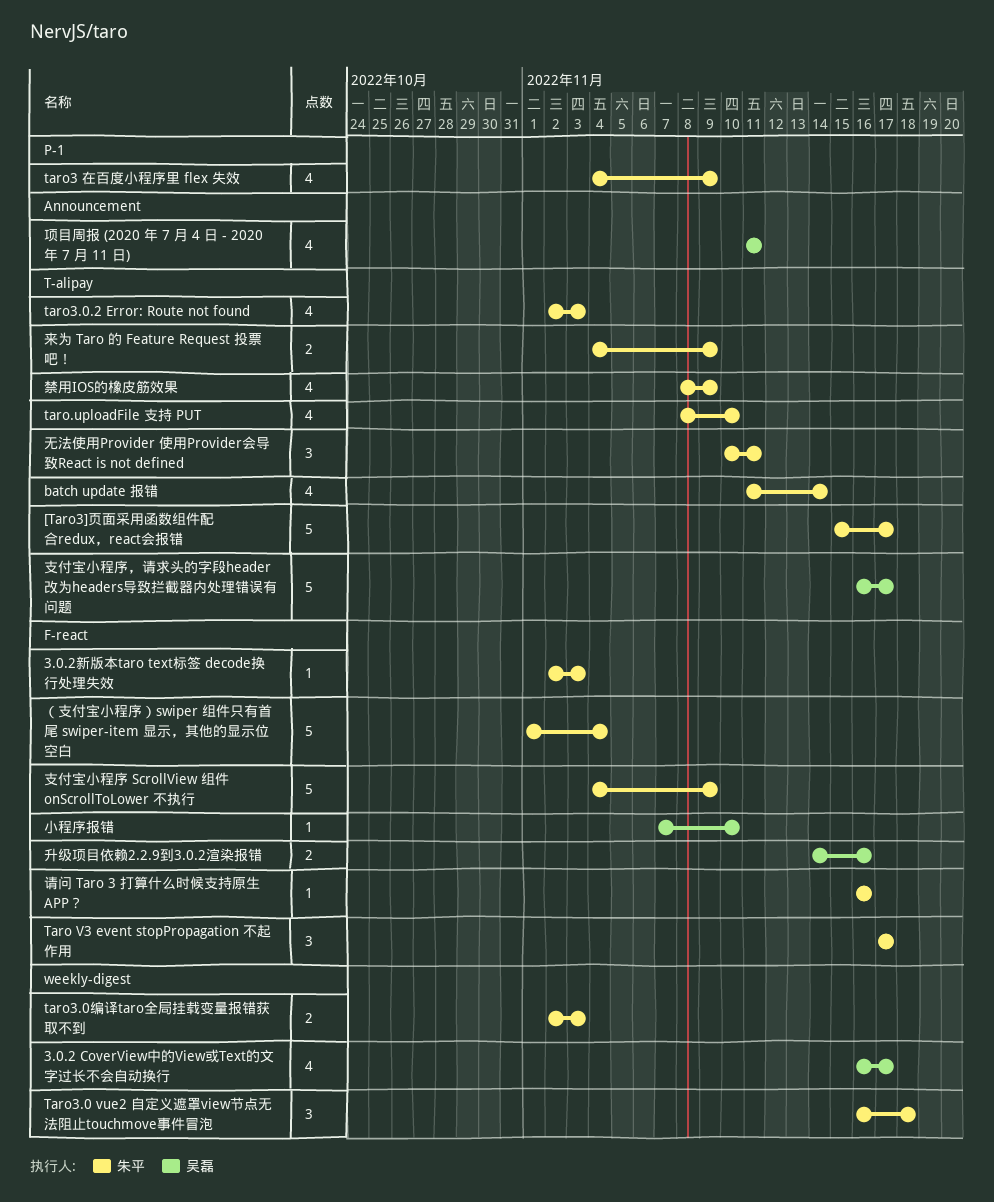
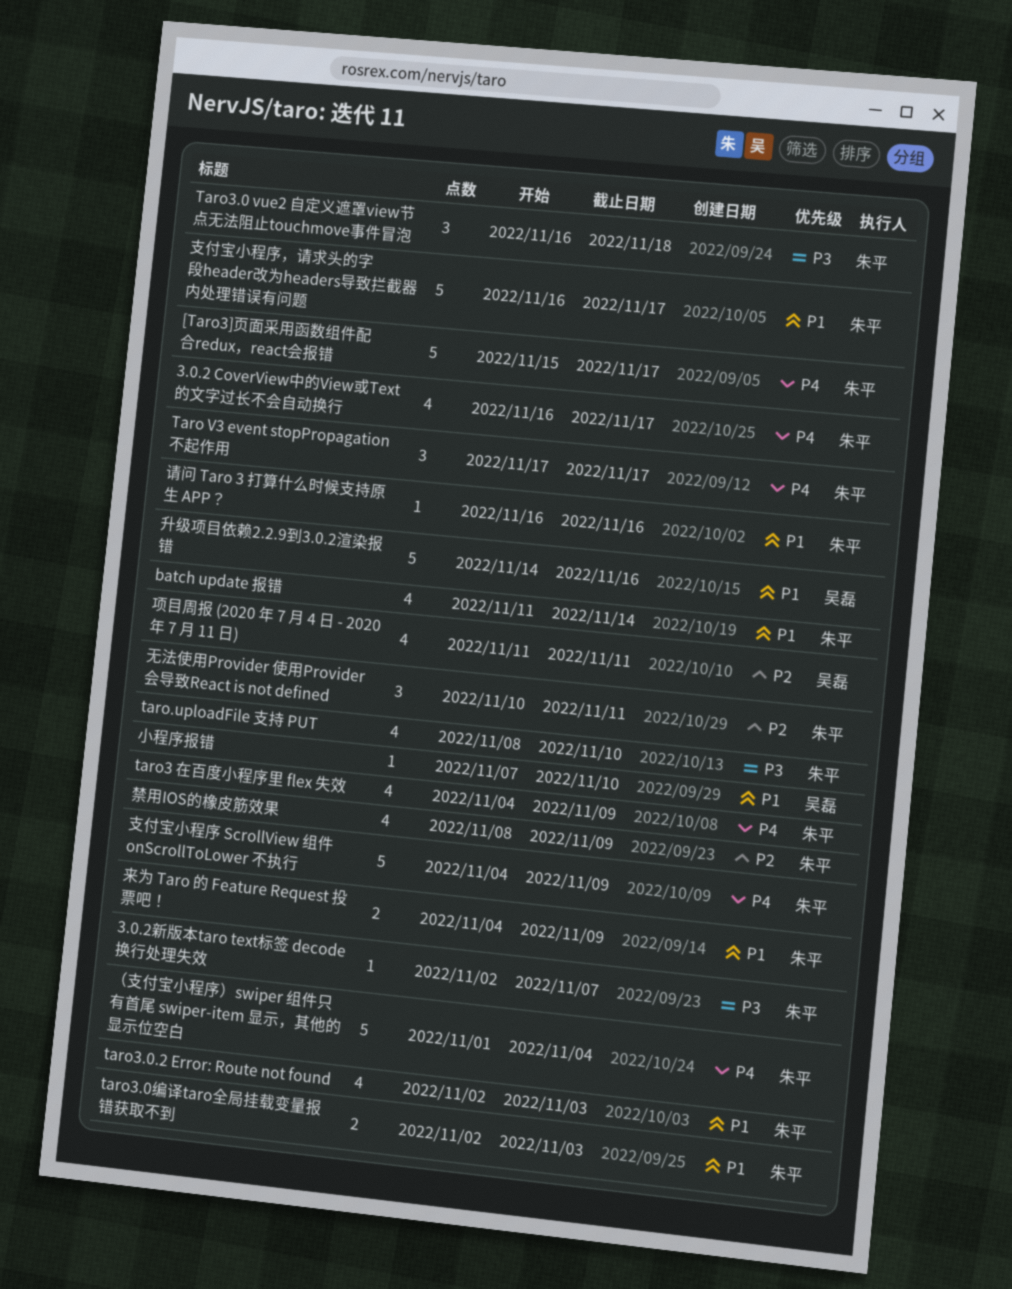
3.0.2 CoverView中的View或Text的文字过长不会自动换行, owner: 吴磊 -> 朱平
3.0.2新版本taro text标签 decode换行处理失效, due: Nov 3 -> Nov 7
升级项目依赖2.2.9到3.0.2渲染报错, estimate: 2 -> 5
支付宝小程序，请求头的字段header改为headers导致拦截器内处理错误有问题, owner: 吴磊 -> 朱平

